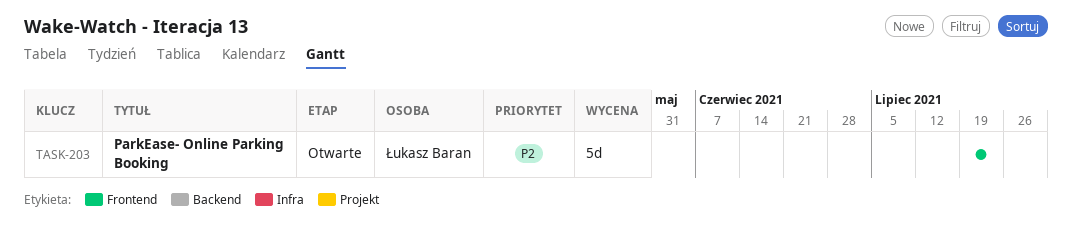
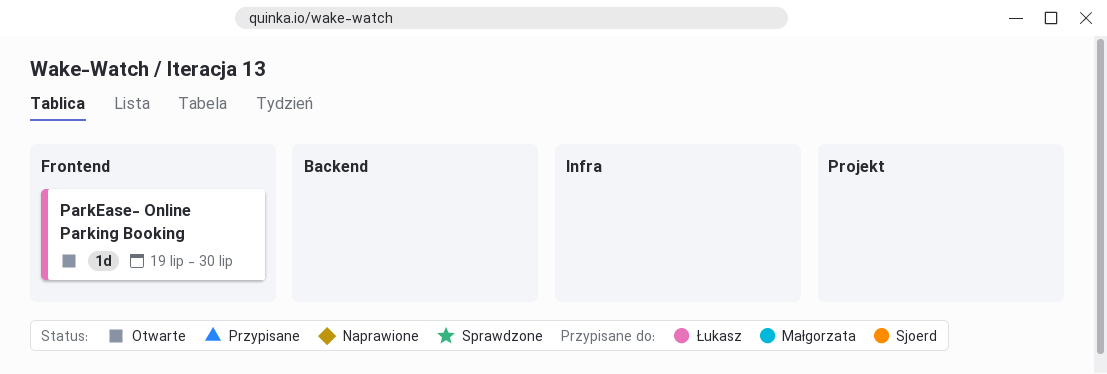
ParkEase- Online Parking Booking, estimate: 5d -> 1d
ParkEase- Online Parking Booking, due: Jul 23 -> Jul 30

